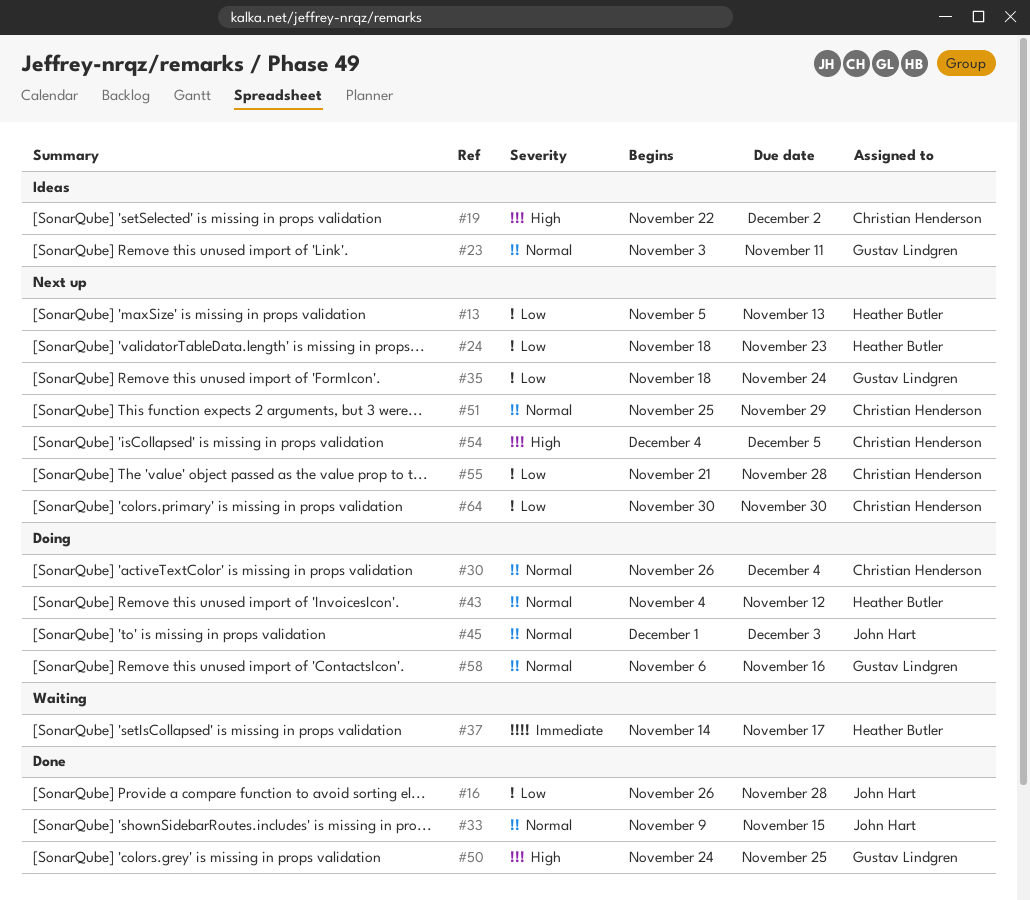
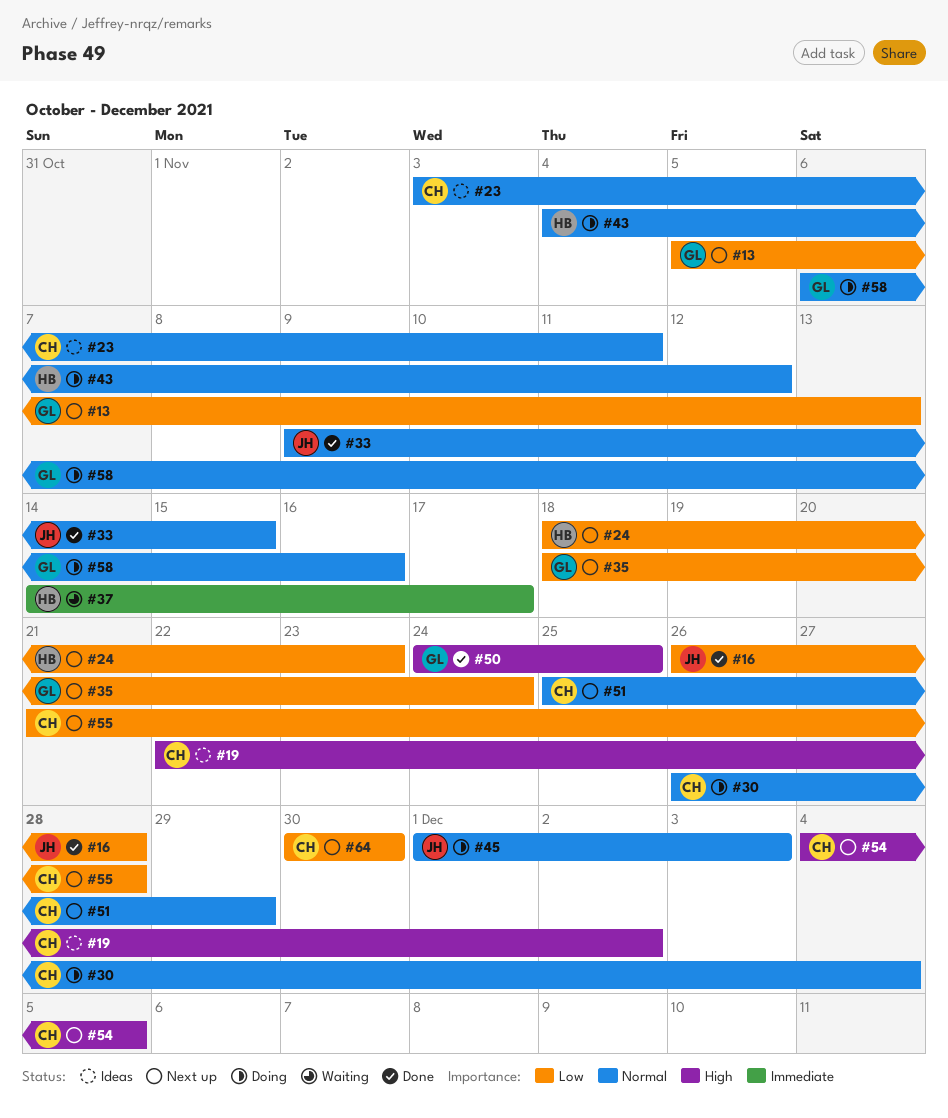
#13, owner: Heather Butler -> Gustav Lindgren
#23, owner: Gustav Lindgren -> Christian Henderson

